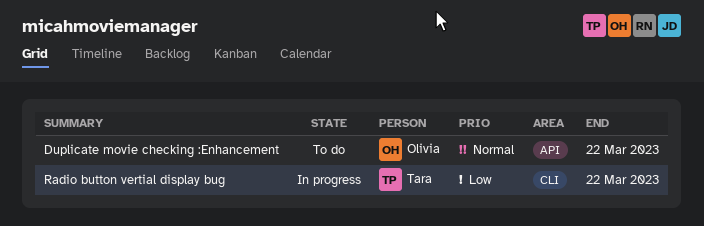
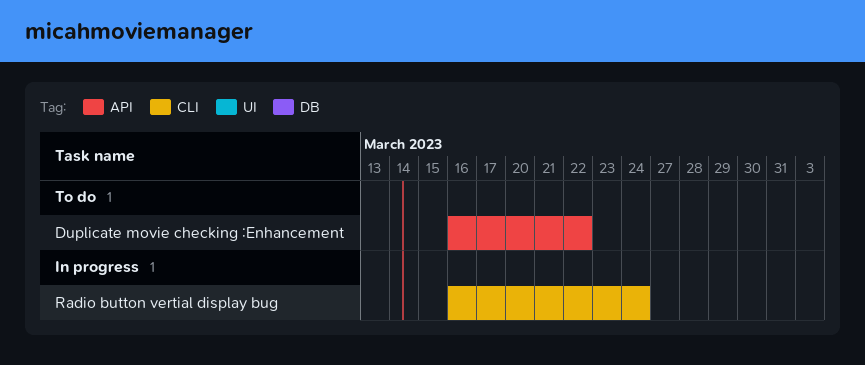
Radio button vertial display bug, due: Mar 22 -> Mar 24

